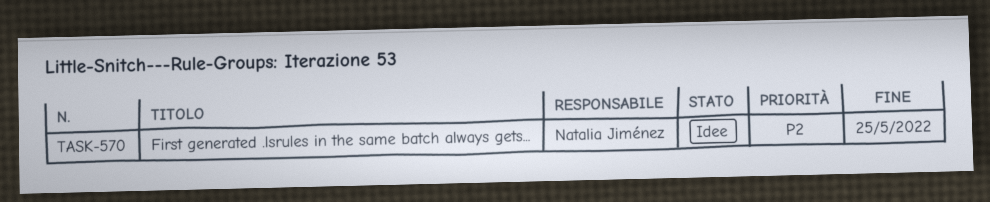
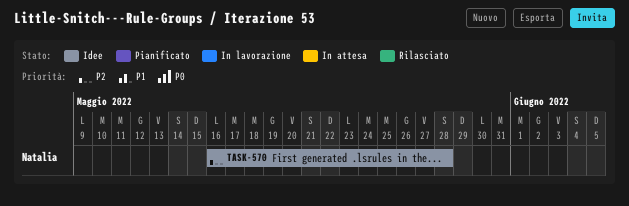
TASK-570, due: May 25 -> May 28

